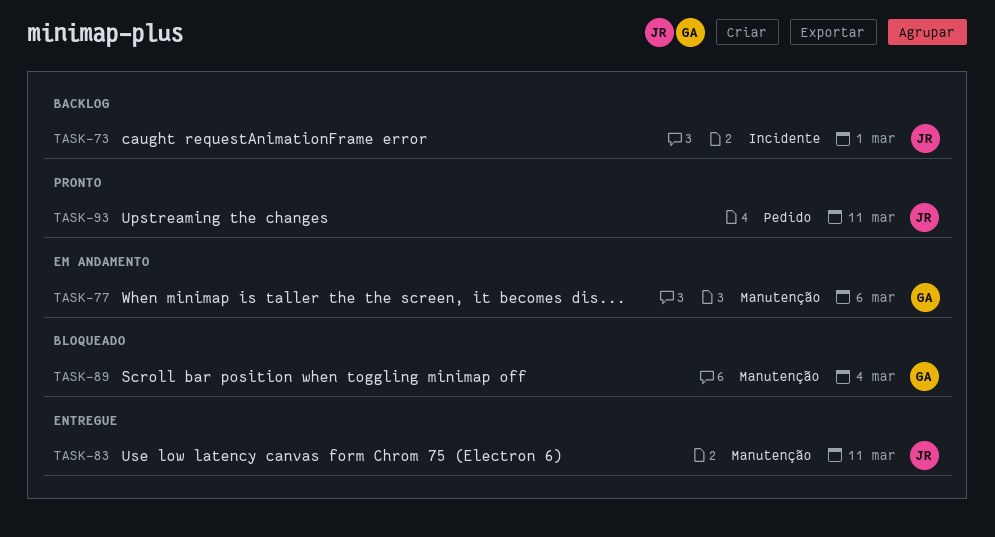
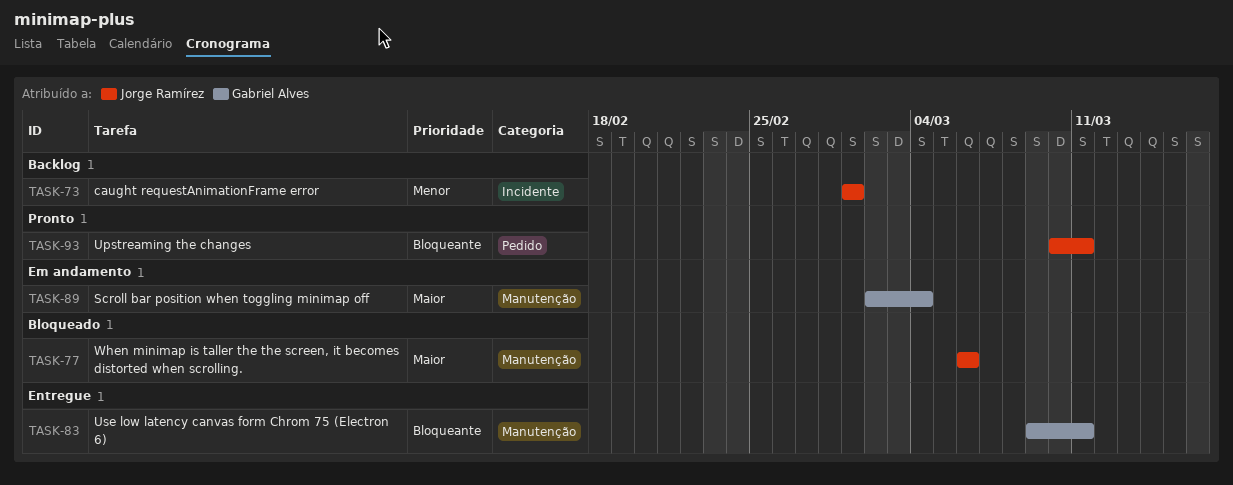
TASK-77, status: Em andamento -> Bloqueado
TASK-77, owner: Gabriel Alves -> Jorge Ramírez
TASK-83, owner: Jorge Ramírez -> Gabriel Alves
TASK-89, status: Bloqueado -> Em andamento

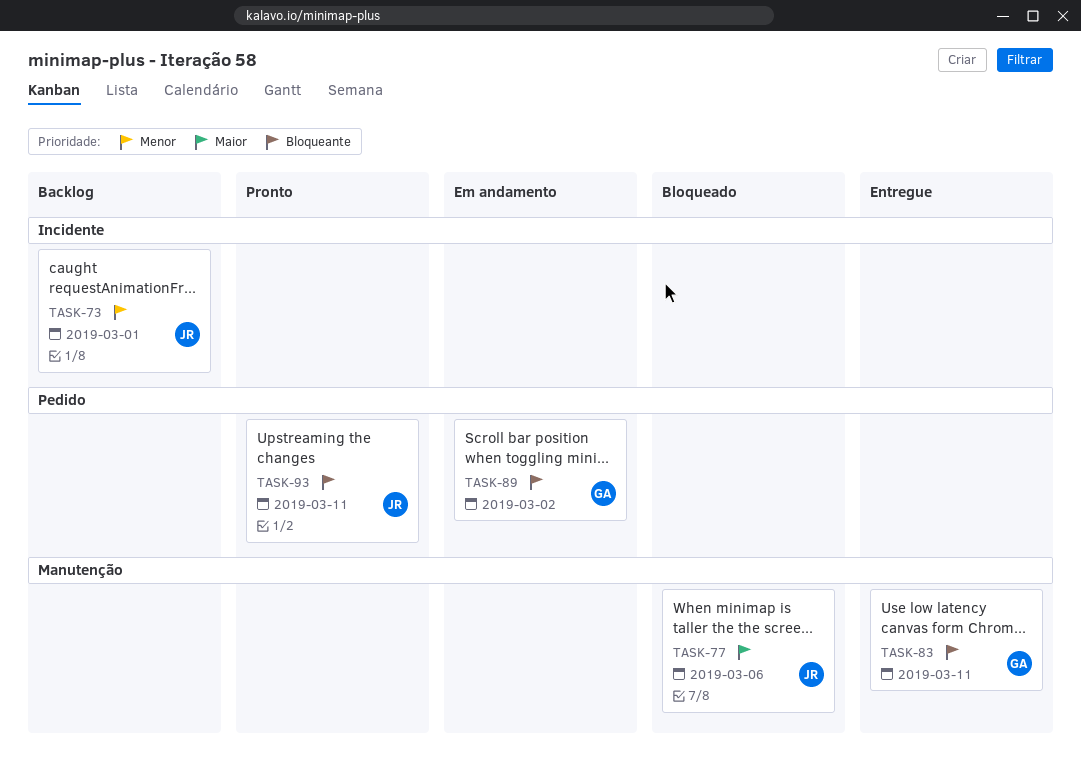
TASK-89, priority: Maior -> Bloqueante
TASK-89, label: Manutenção -> Pedido
TASK-89, due: Mar 4 -> Mar 2

